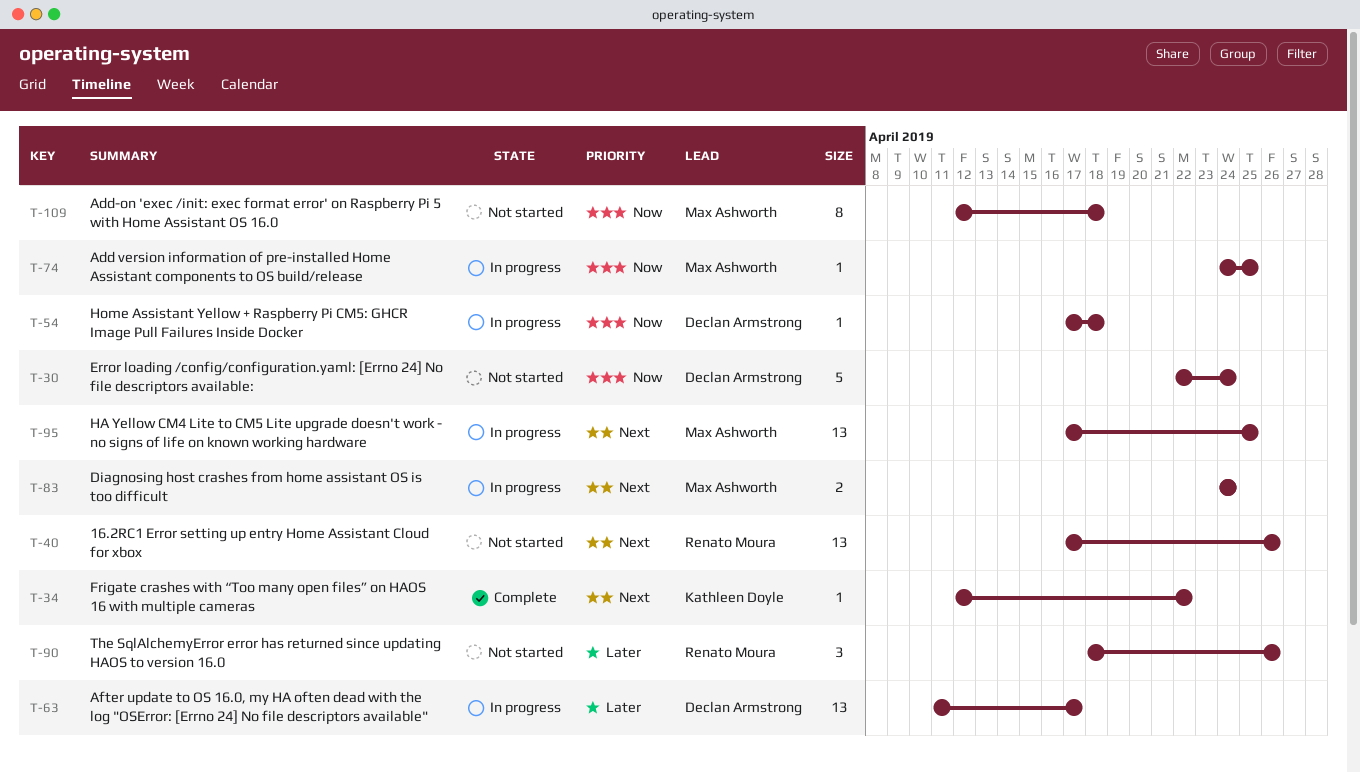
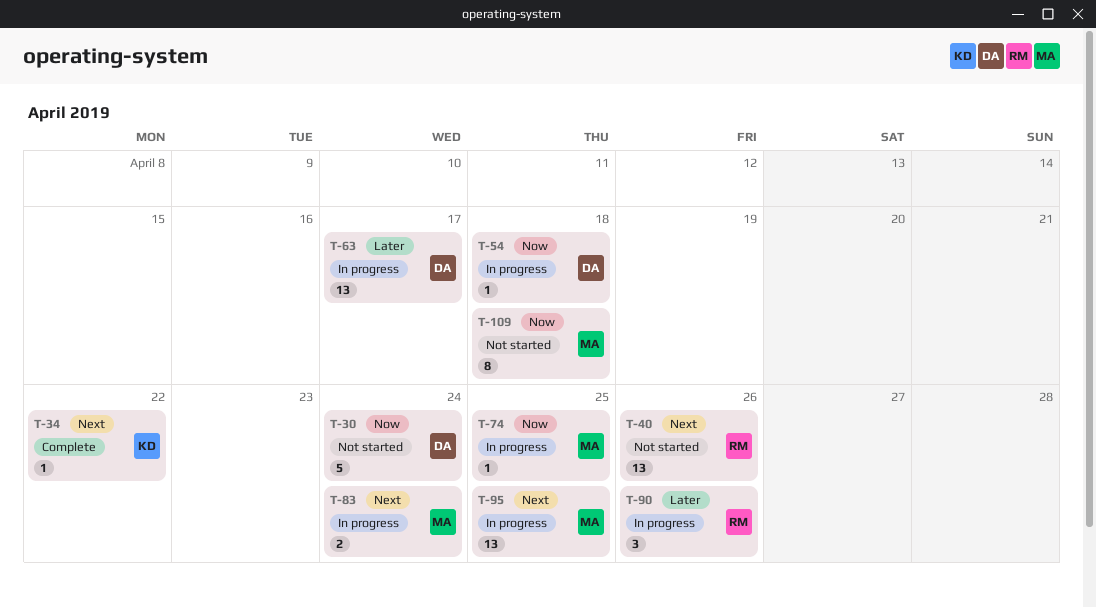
T-90, status: Not started -> In progress

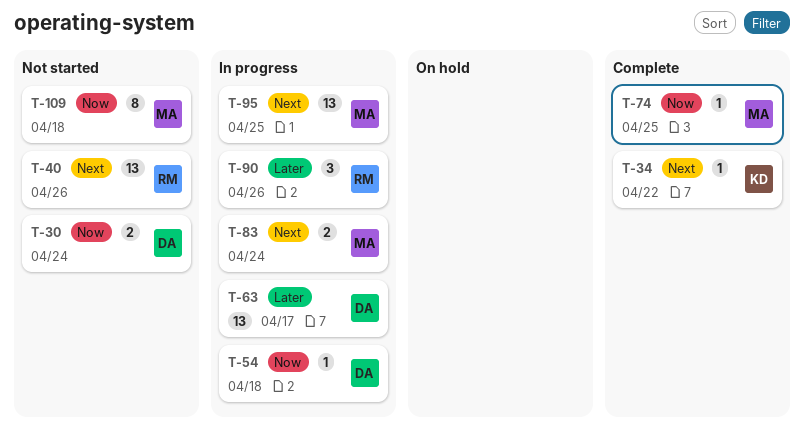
T-30, estimate: 5 -> 2
T-74, status: In progress -> Complete

